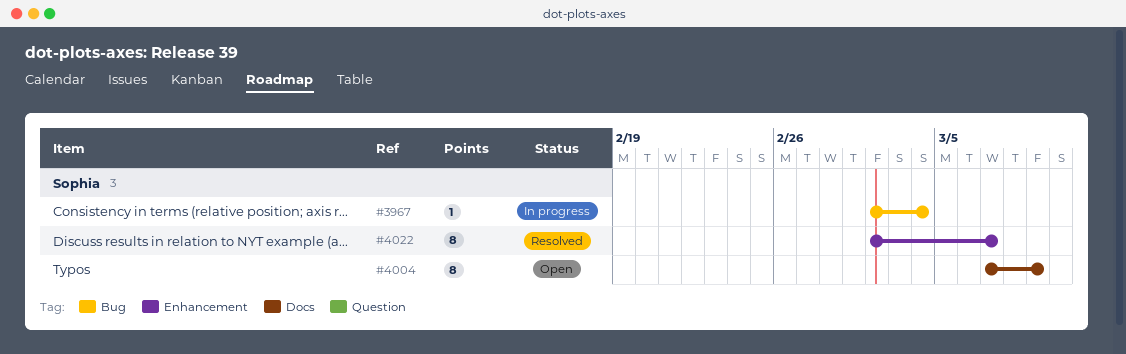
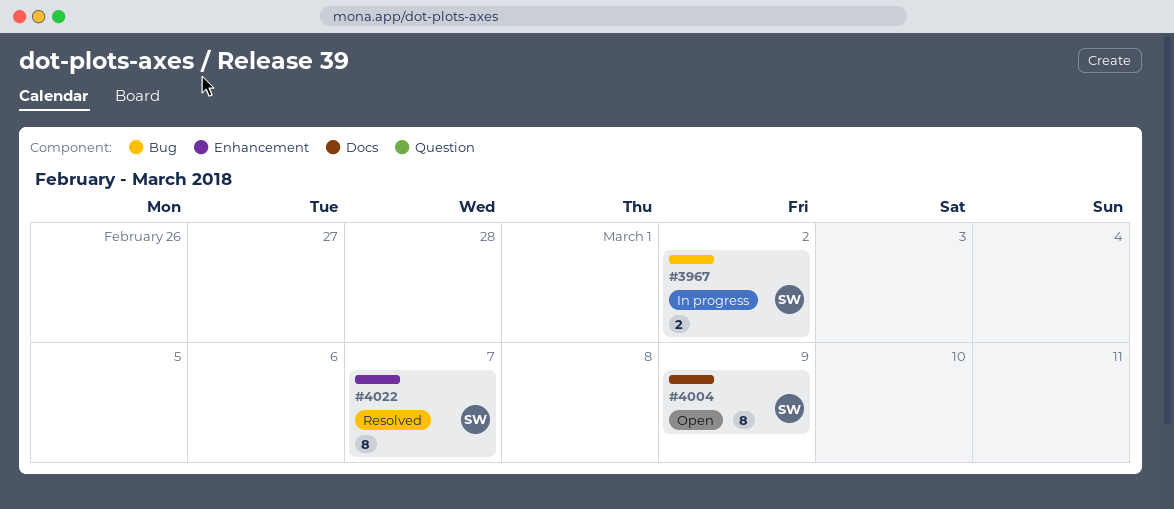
#3967, estimate: 1 -> 2
#3967, due: Mar 4 -> Mar 2

